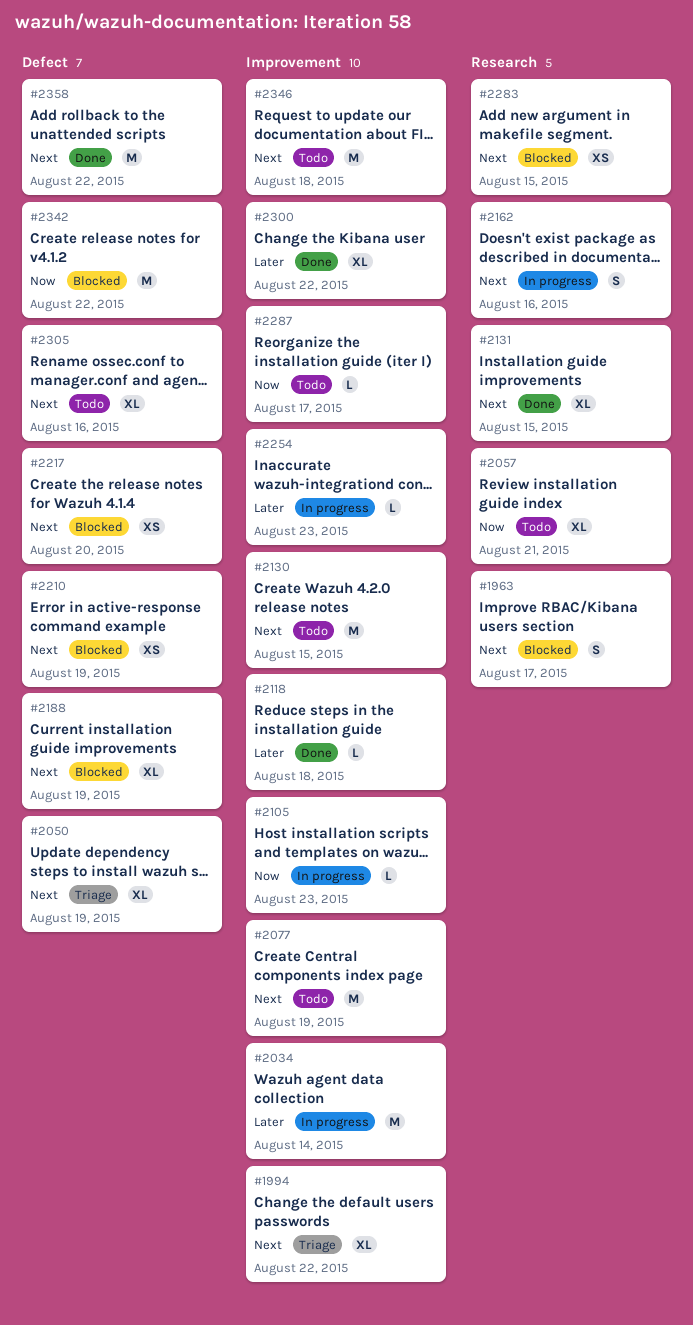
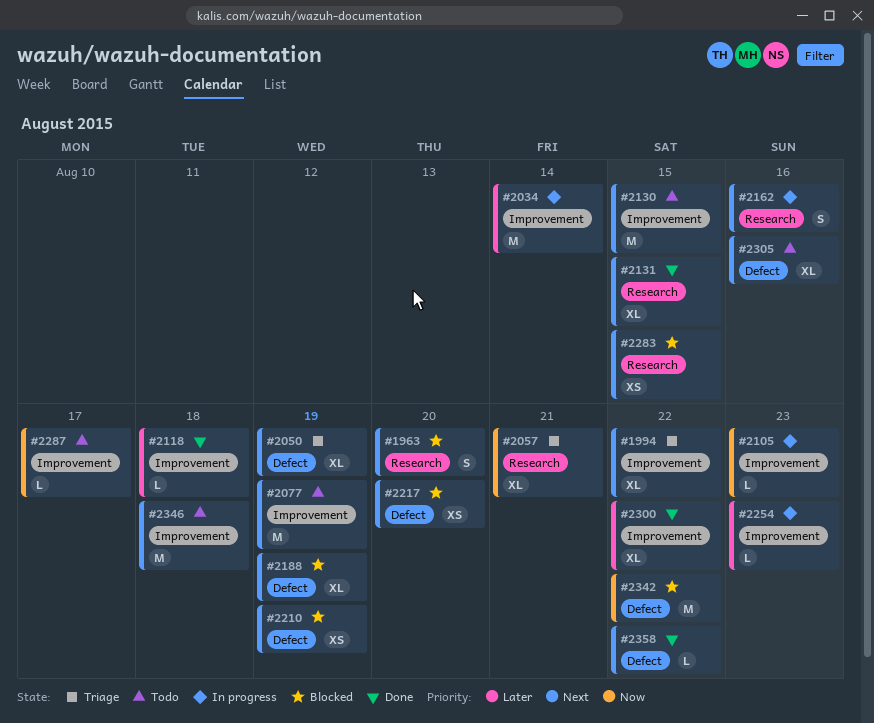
#1963, due: Aug 17 -> Aug 20
#2057, status: Todo -> Triage
#2358, estimate: M -> L

